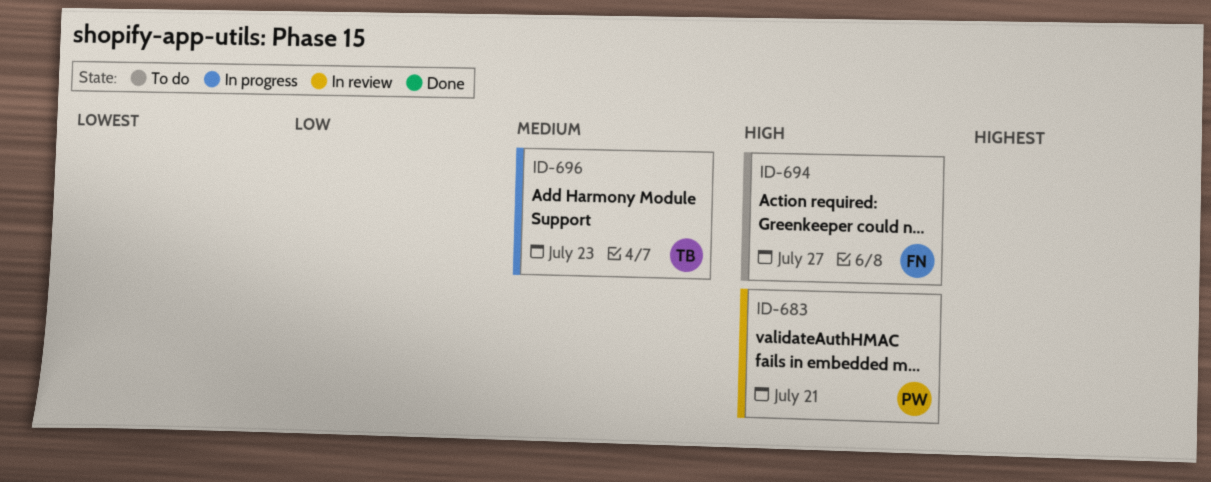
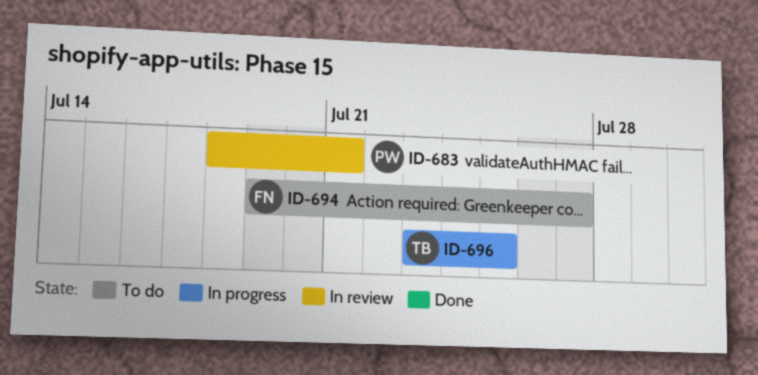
ID-696, due: Jul 23 -> Jul 25

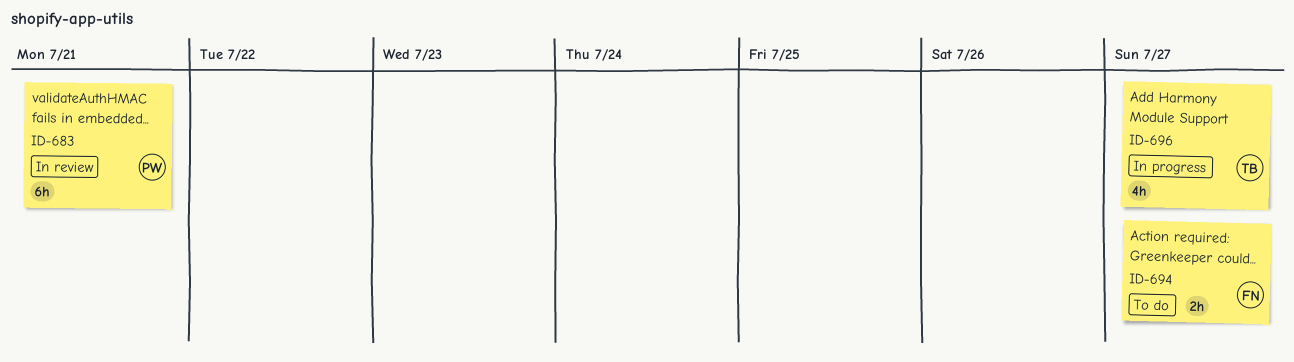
ID-696, due: Jul 25 -> Jul 27

